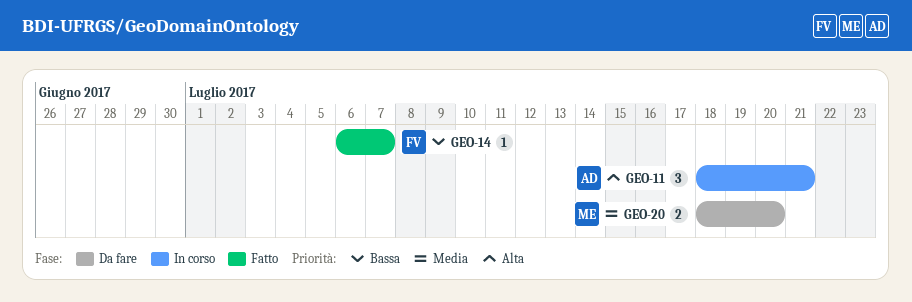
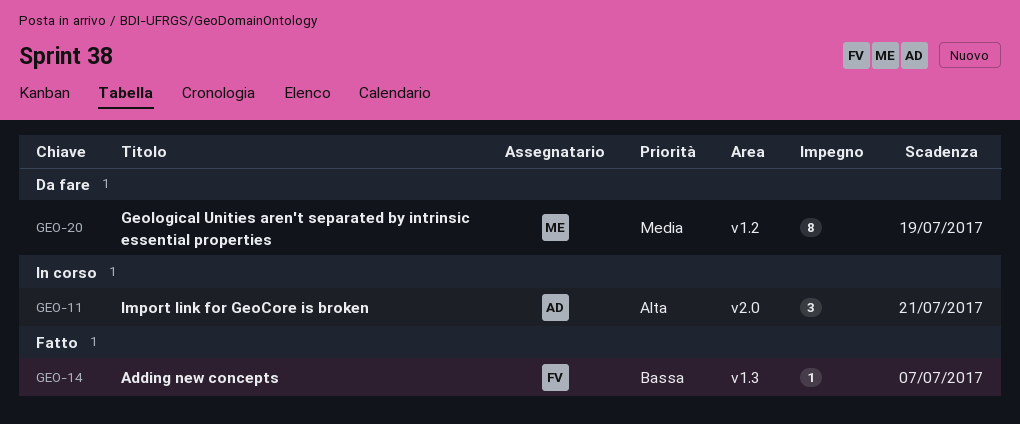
GEO-20, estimate: 2 -> 8
GEO-20, due: Jul 20 -> Jul 19

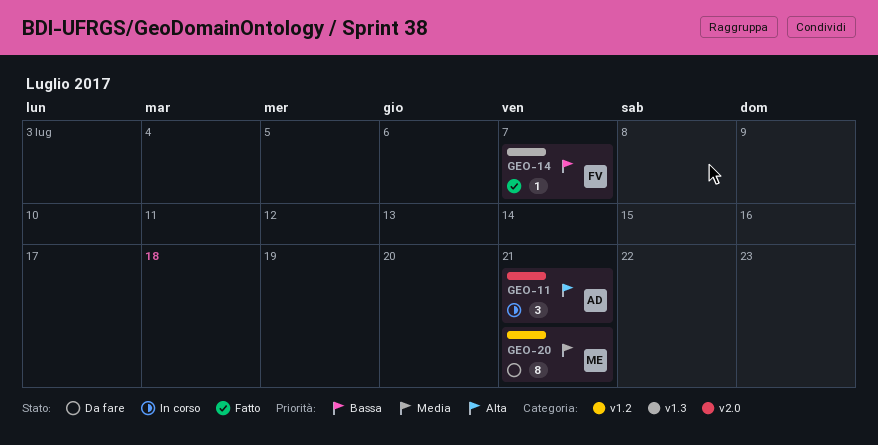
GEO-20, due: Jul 19 -> Jul 21

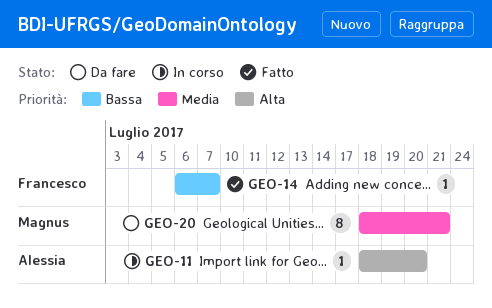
GEO-11, estimate: 3 -> 1
GEO-11, due: Jul 21 -> Jul 20

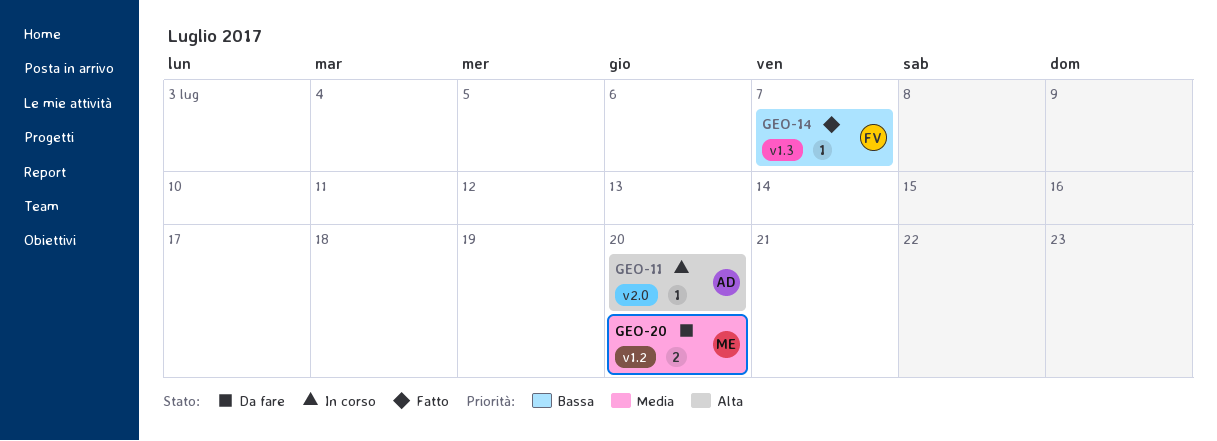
GEO-20, estimate: 8 -> 2
GEO-20, due: Jul 21 -> Jul 20

